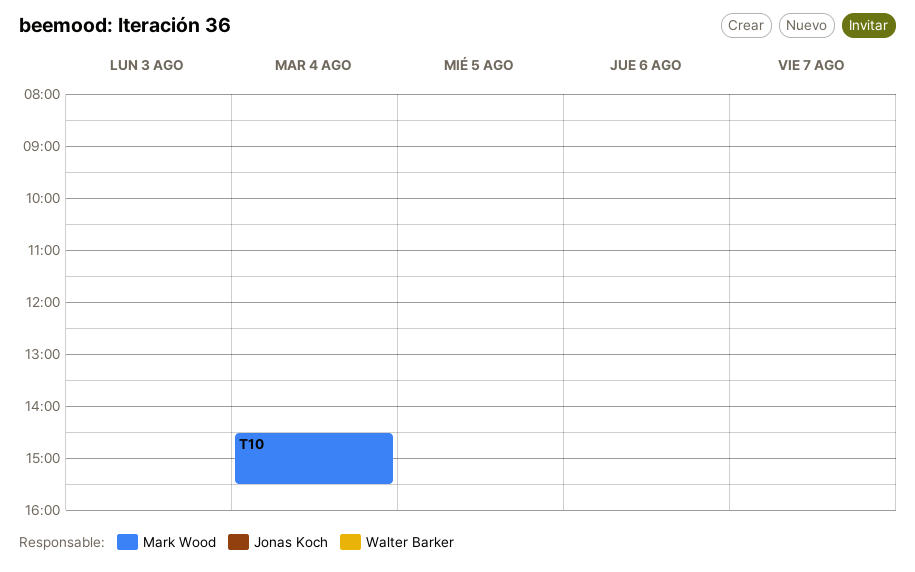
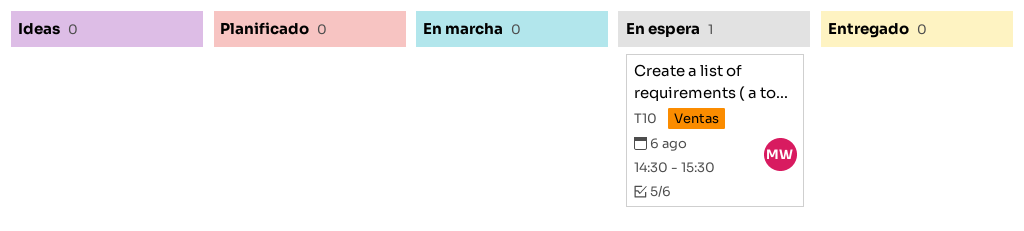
T10, day: Aug 4 -> Aug 6

